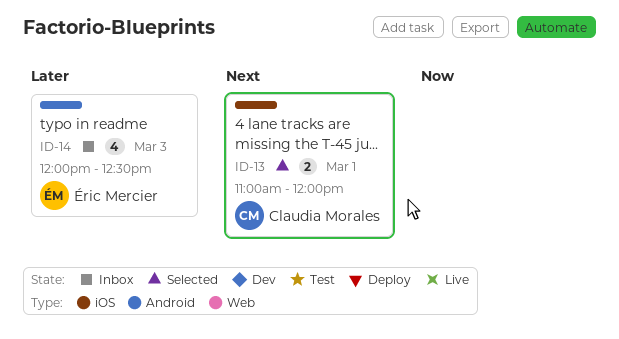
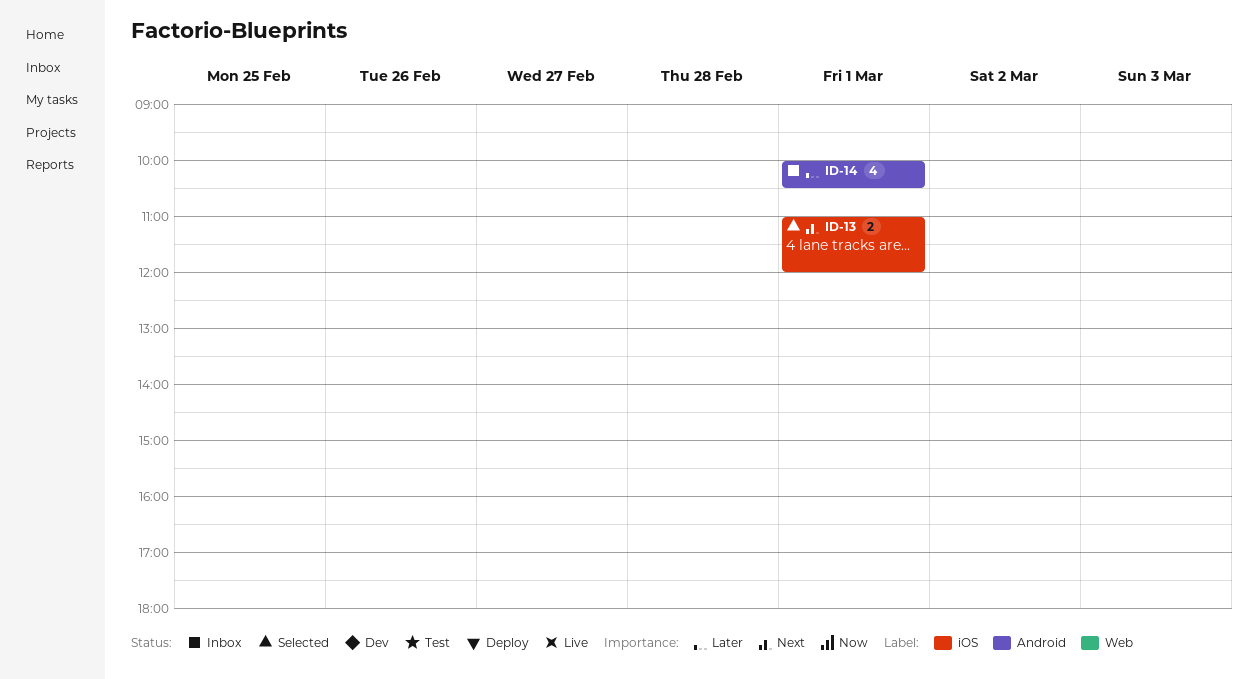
ID-14, day: Mar 3 -> Mar 1
ID-14, begins: 12:00 -> 10:00
ID-14, ends: 12:30 -> 10:30

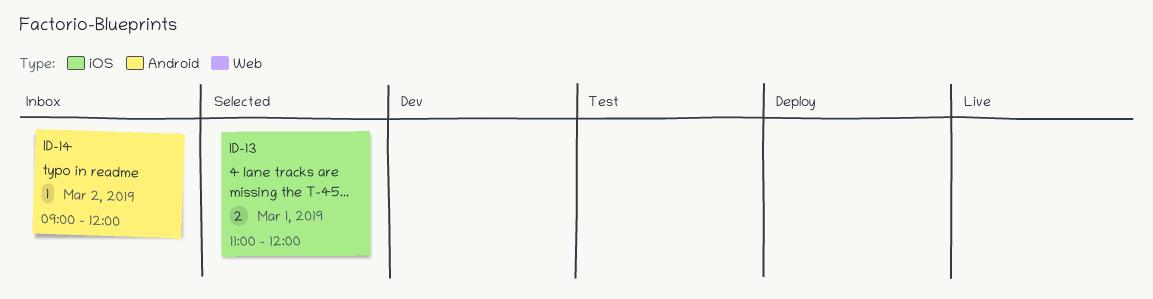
ID-14, estimate: 4 -> 1
ID-14, day: Mar 1 -> Mar 2
ID-14, begins: 10:00 -> 09:00
ID-14, ends: 10:30 -> 12:00

